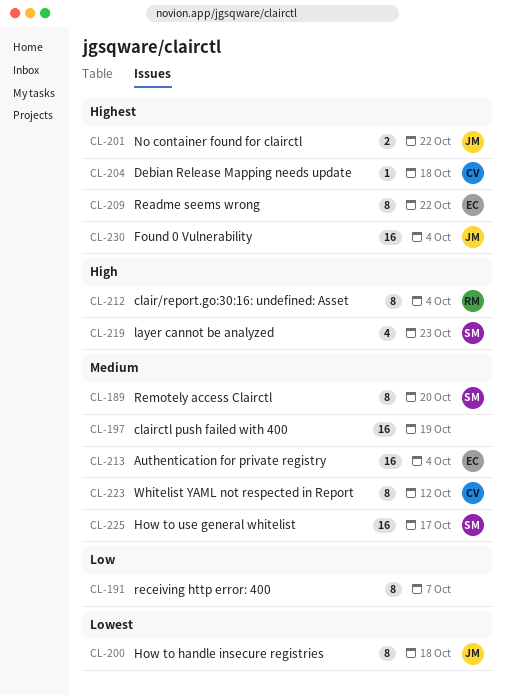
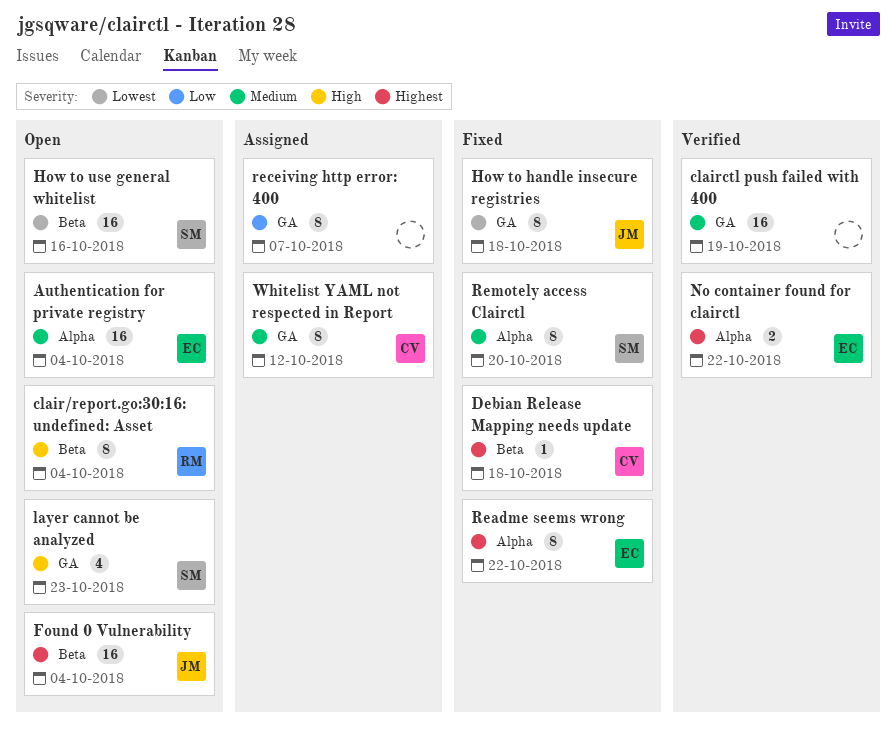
How to use general whitelist, priority: Medium -> Lowest
How to use general whitelist, due: Oct 17 -> Oct 16
No container found for clairctl, owner: JM -> EC

